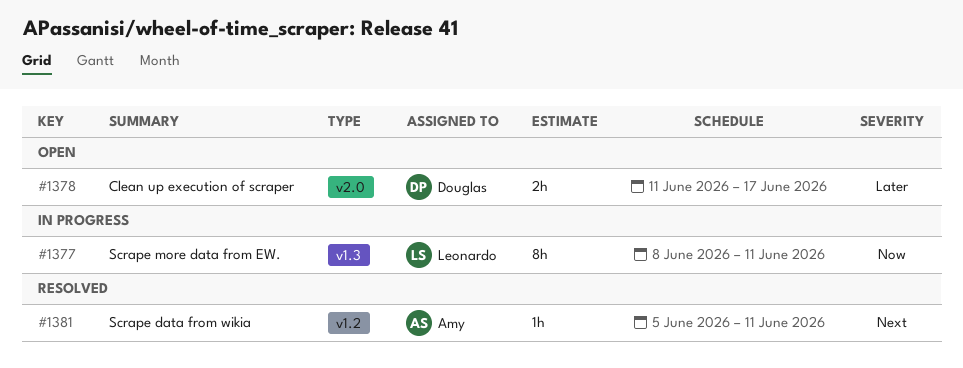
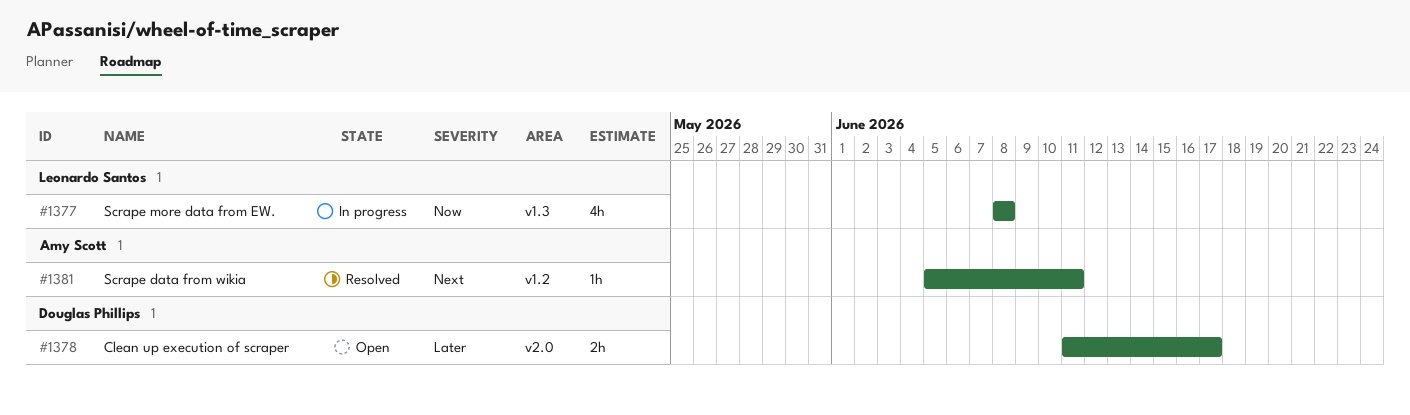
#1377, estimate: 8h -> 4h
#1377, due: Jun 11 -> Jun 8

